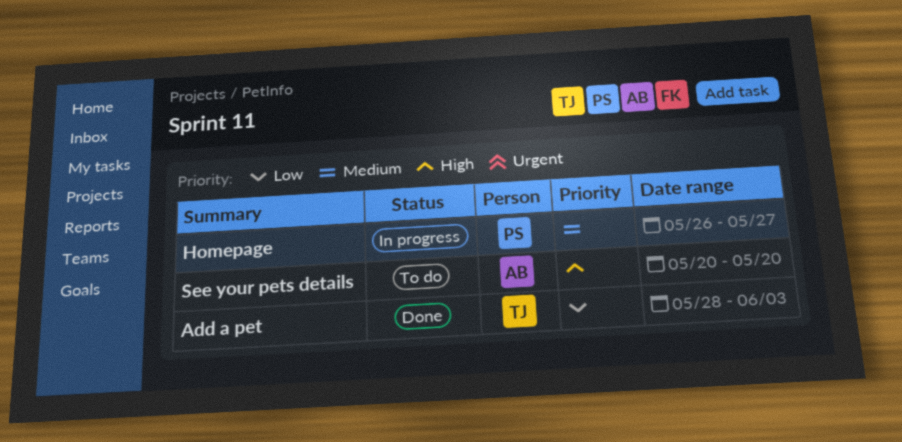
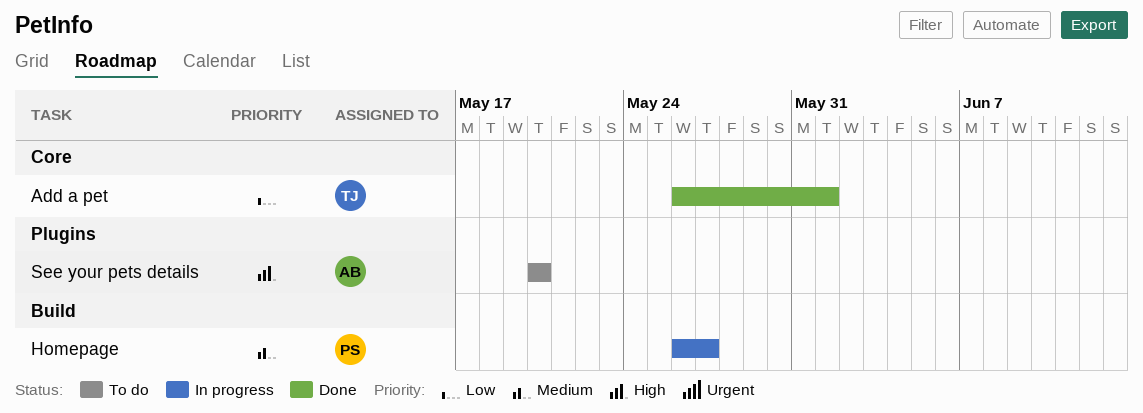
Add a pet, start: May 28 -> May 26
Add a pet, due: Jun 3 -> Jun 1

